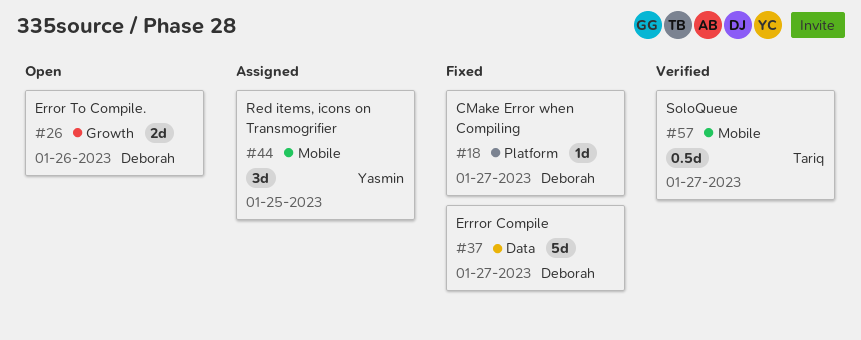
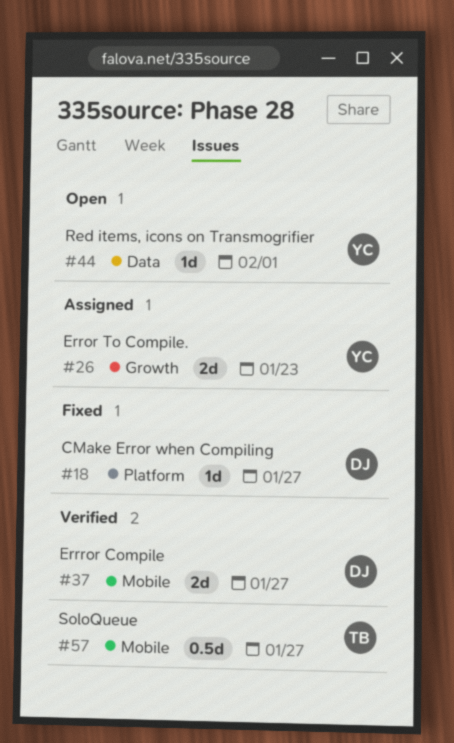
#26, status: Open -> Assigned
#26, owner: Deborah -> Yasmin
#26, due: Jan 26 -> Jan 23
#37, status: Fixed -> Verified
#37, label: Data -> Mobile
#37, estimate: 5d -> 2d
#44, status: Assigned -> Open
#44, label: Mobile -> Data
#44, estimate: 3d -> 1d
#44, due: Jan 25 -> Feb 1

